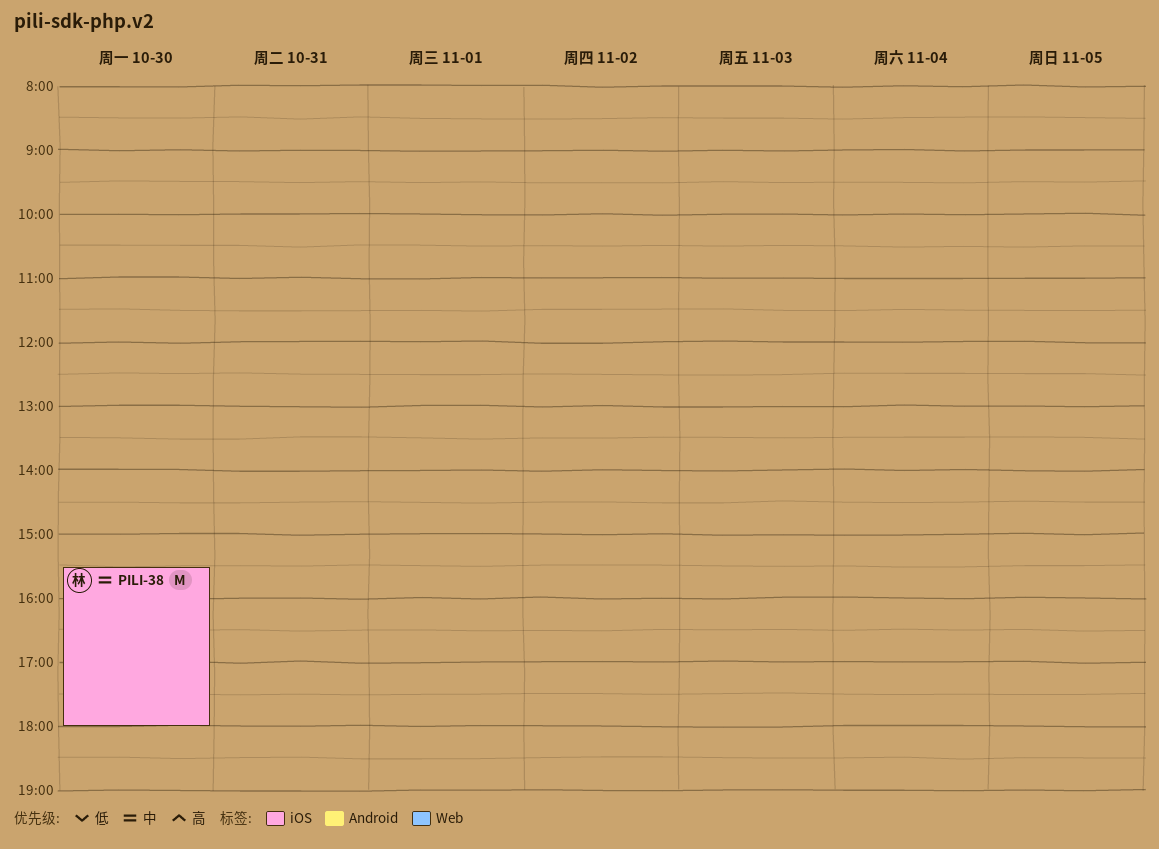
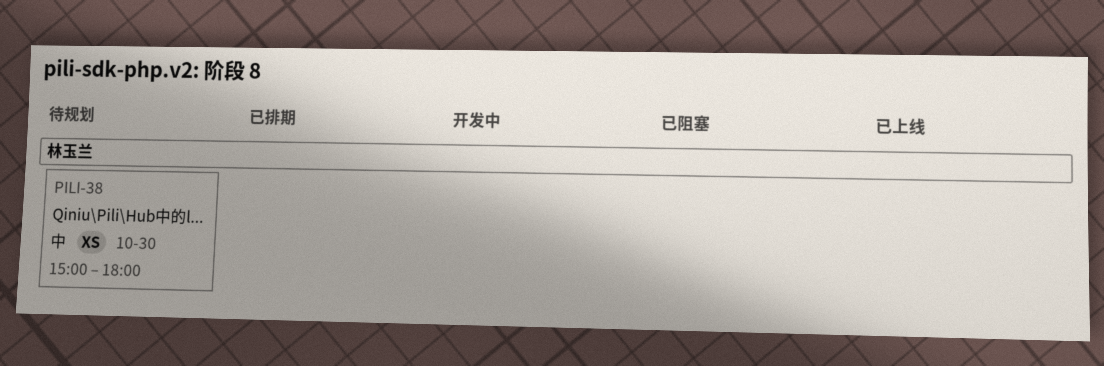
PILI-38, estimate: M -> XS
PILI-38, begins: 15:30 -> 15:00

